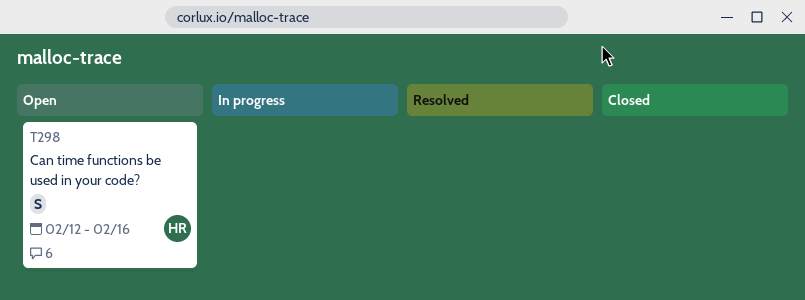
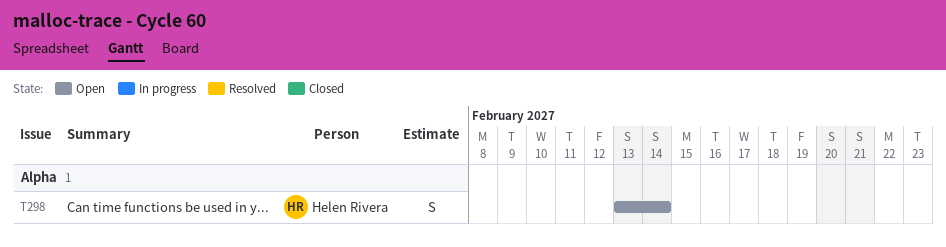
T298, start: Feb 12 -> Feb 13
T298, due: Feb 16 -> Feb 14

